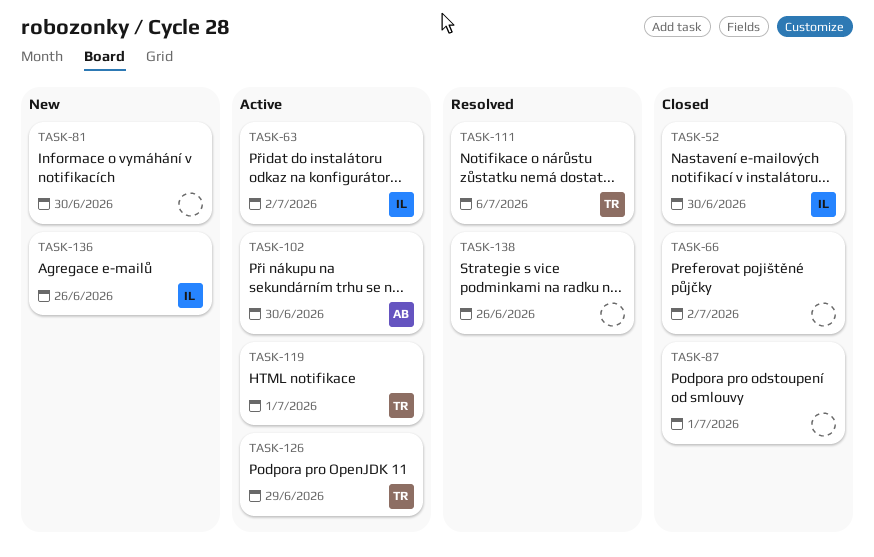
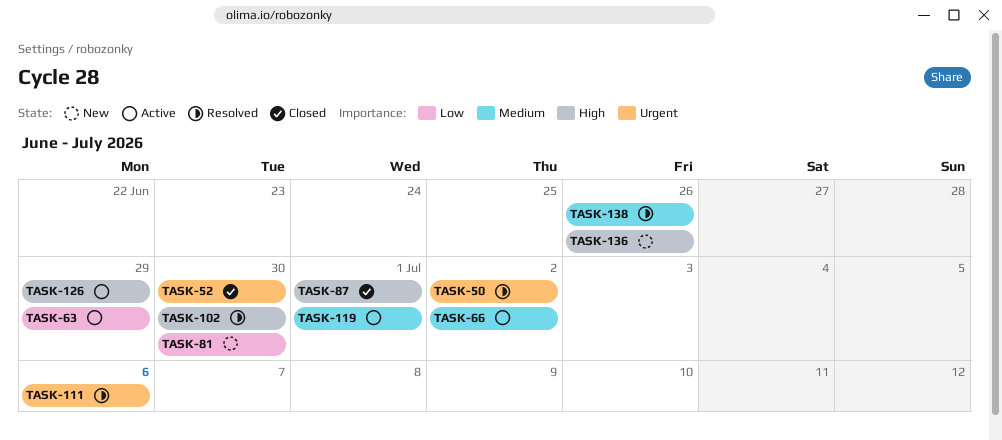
TASK-50: none -> present
TASK-63, due: Jul 2 -> Jun 29
TASK-66, status: Closed -> Active
TASK-102, status: Active -> Resolved

